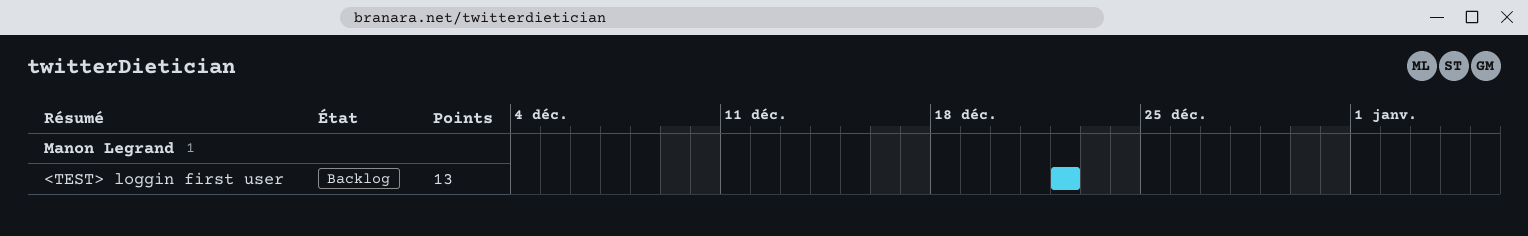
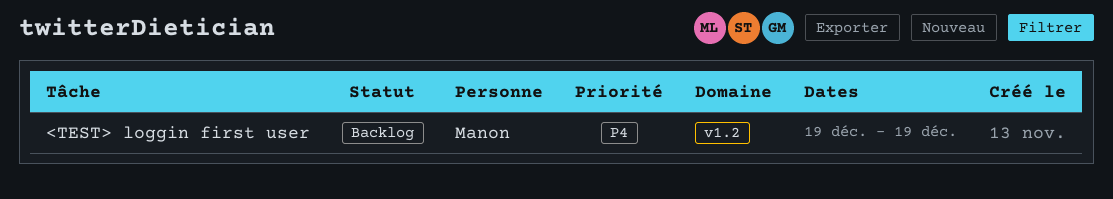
<TEST> loggin first user, start: Dec 22 -> Dec 19
<TEST> loggin first user, due: Dec 22 -> Dec 19

